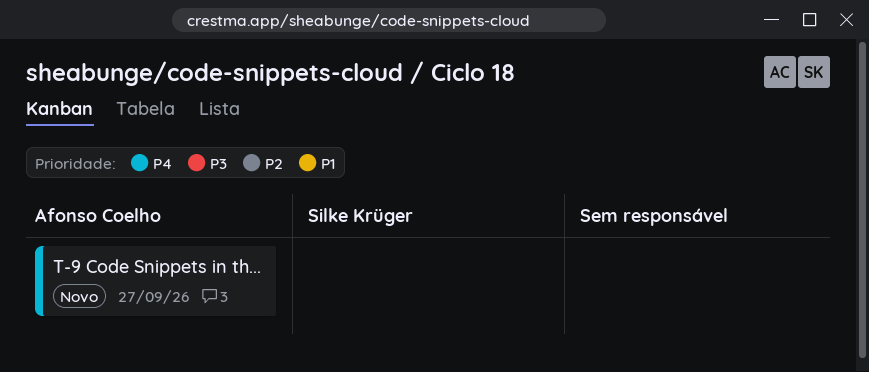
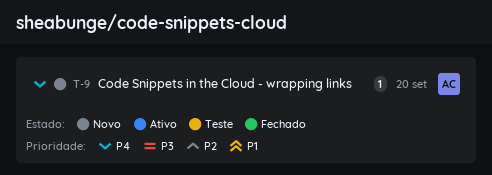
T-9, due: Sep 27 -> Sep 20

